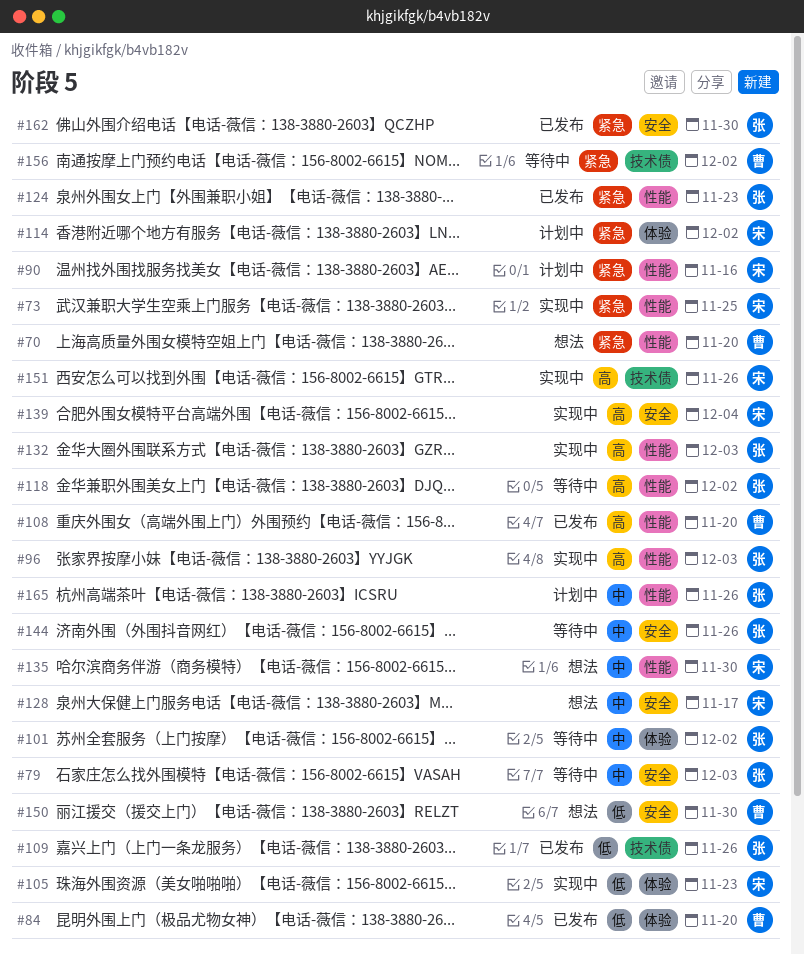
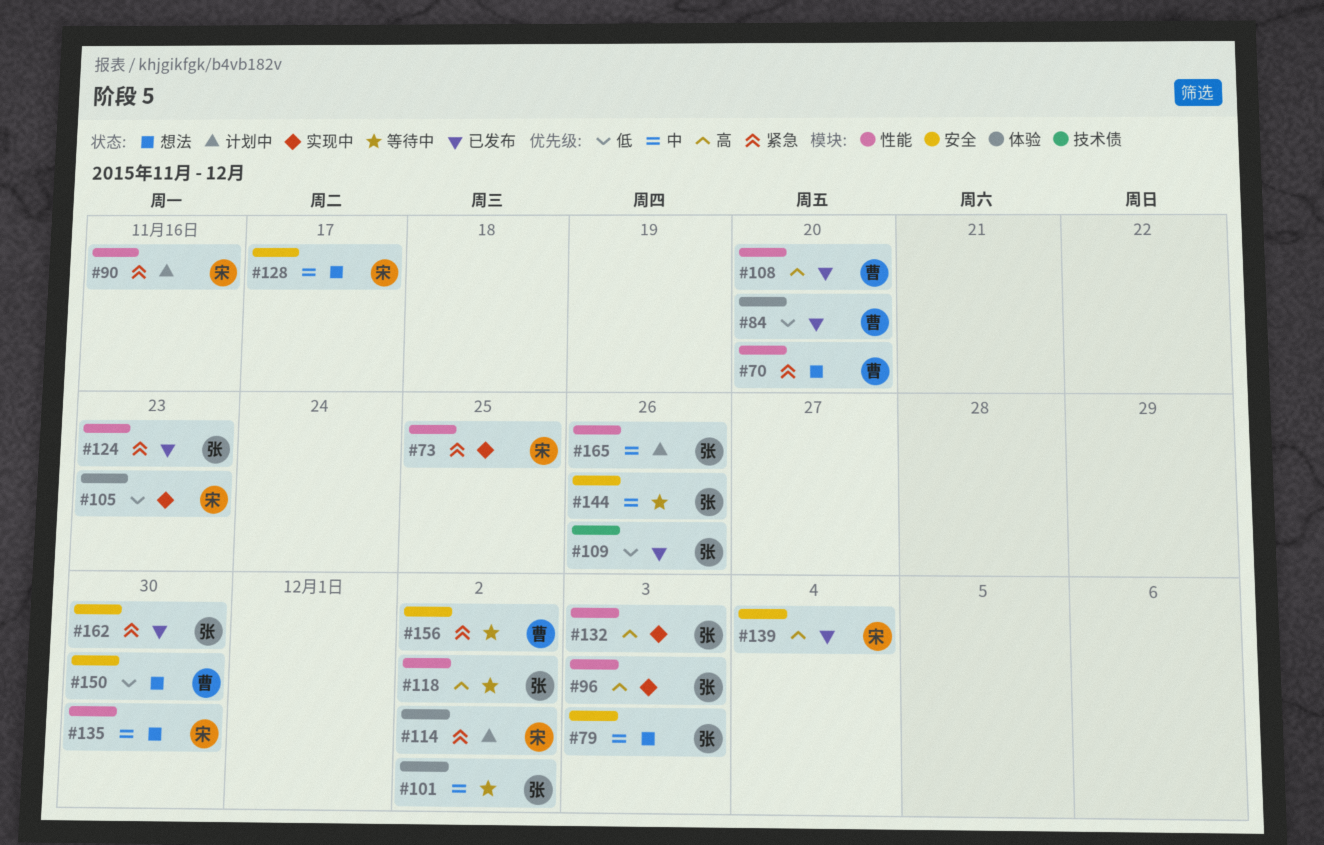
#79, status: 等待中 -> 想法
#139, status: 实现中 -> 已发布
#151: present -> none
#156, label: 技术债 -> 安全

